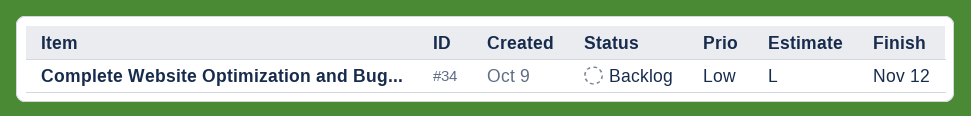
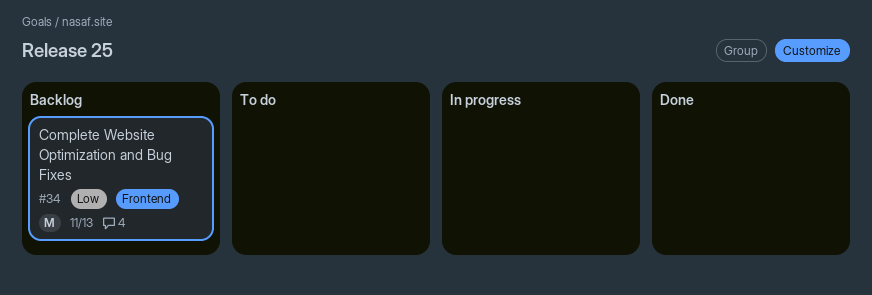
#34, estimate: L -> M
#34, due: Nov 12 -> Nov 13

